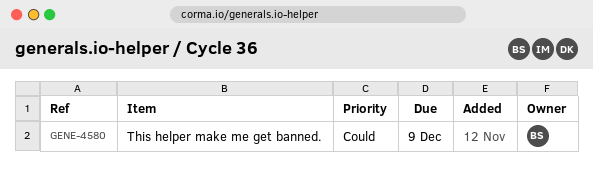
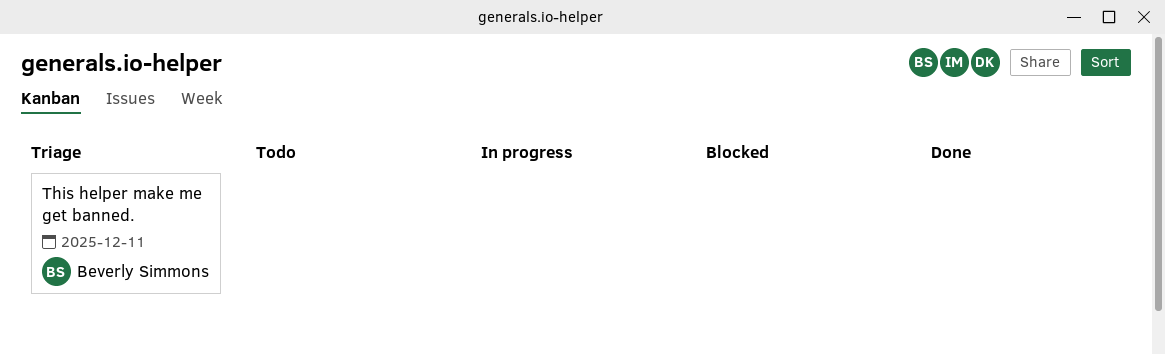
This helper make me get banned., due: Dec 9 -> Dec 11

